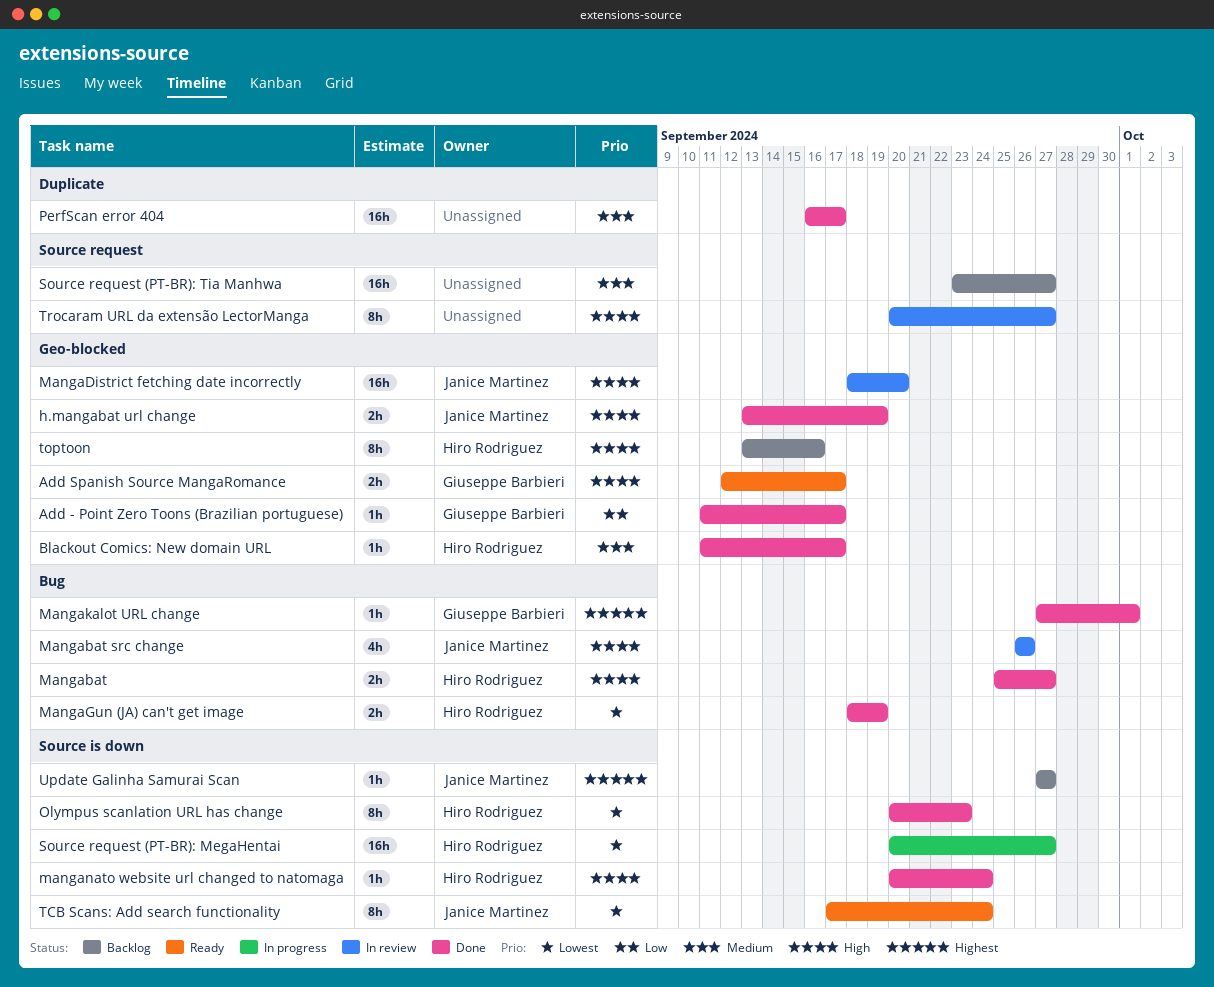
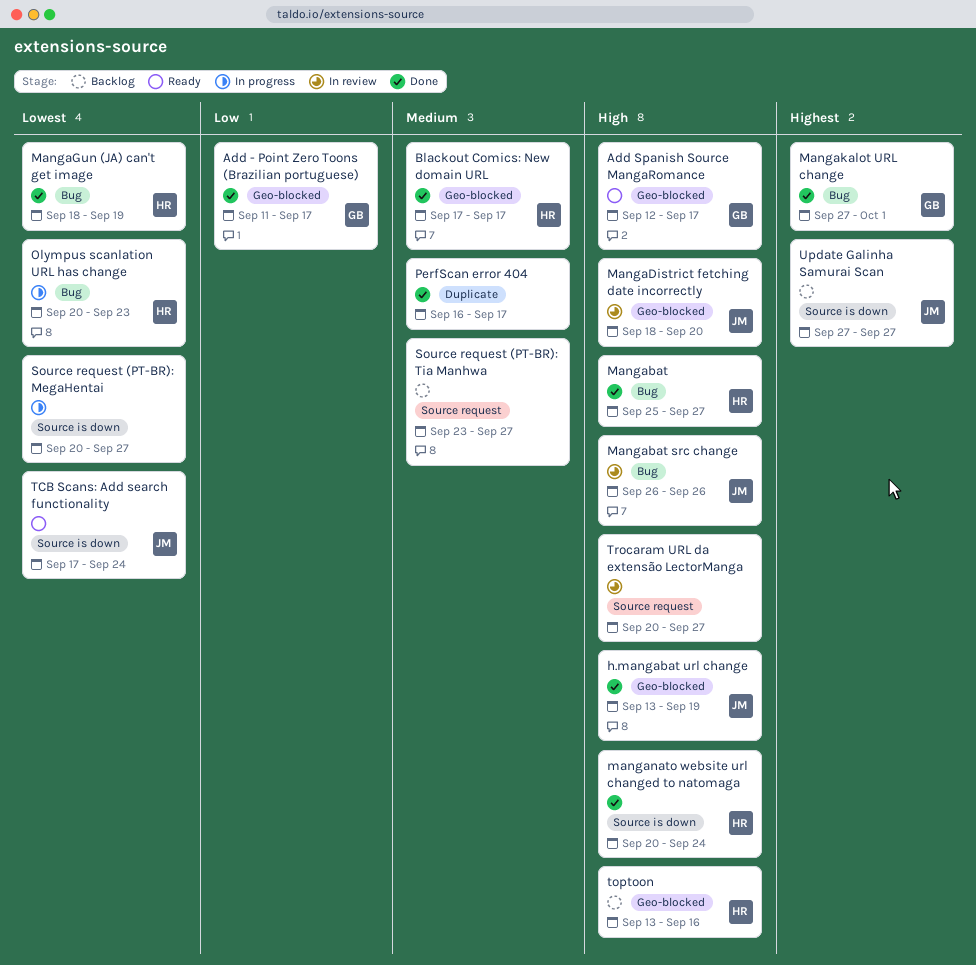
Blackout Comics: New domain URL, start: Sep 11 -> Sep 17
Olympus scanlation URL has change, status: Done -> In progress
Olympus scanlation URL has change, label: Source is down -> Bug
Source request (PT-BR): MegaHentai, owner: Hiro Rodriguez -> none

